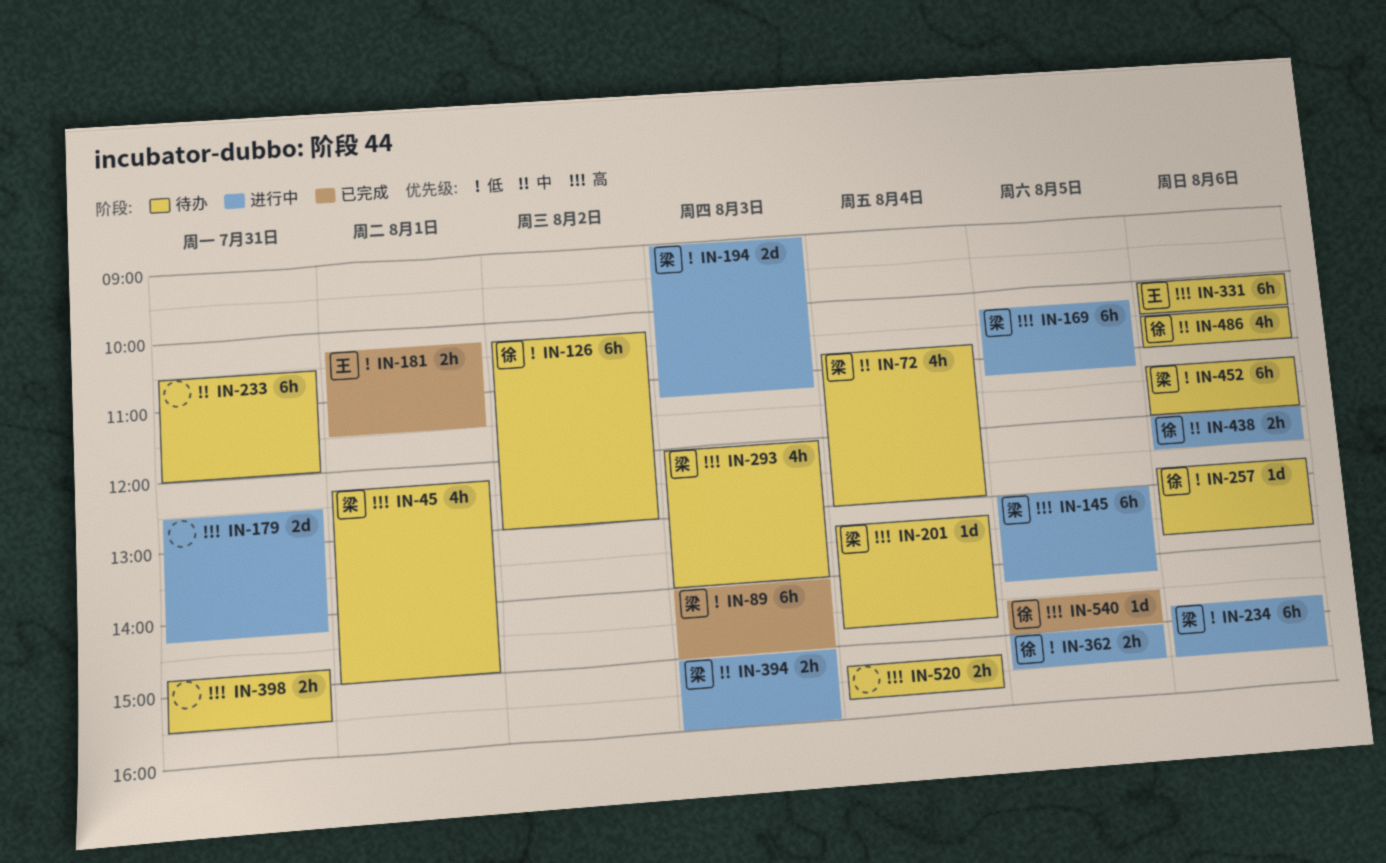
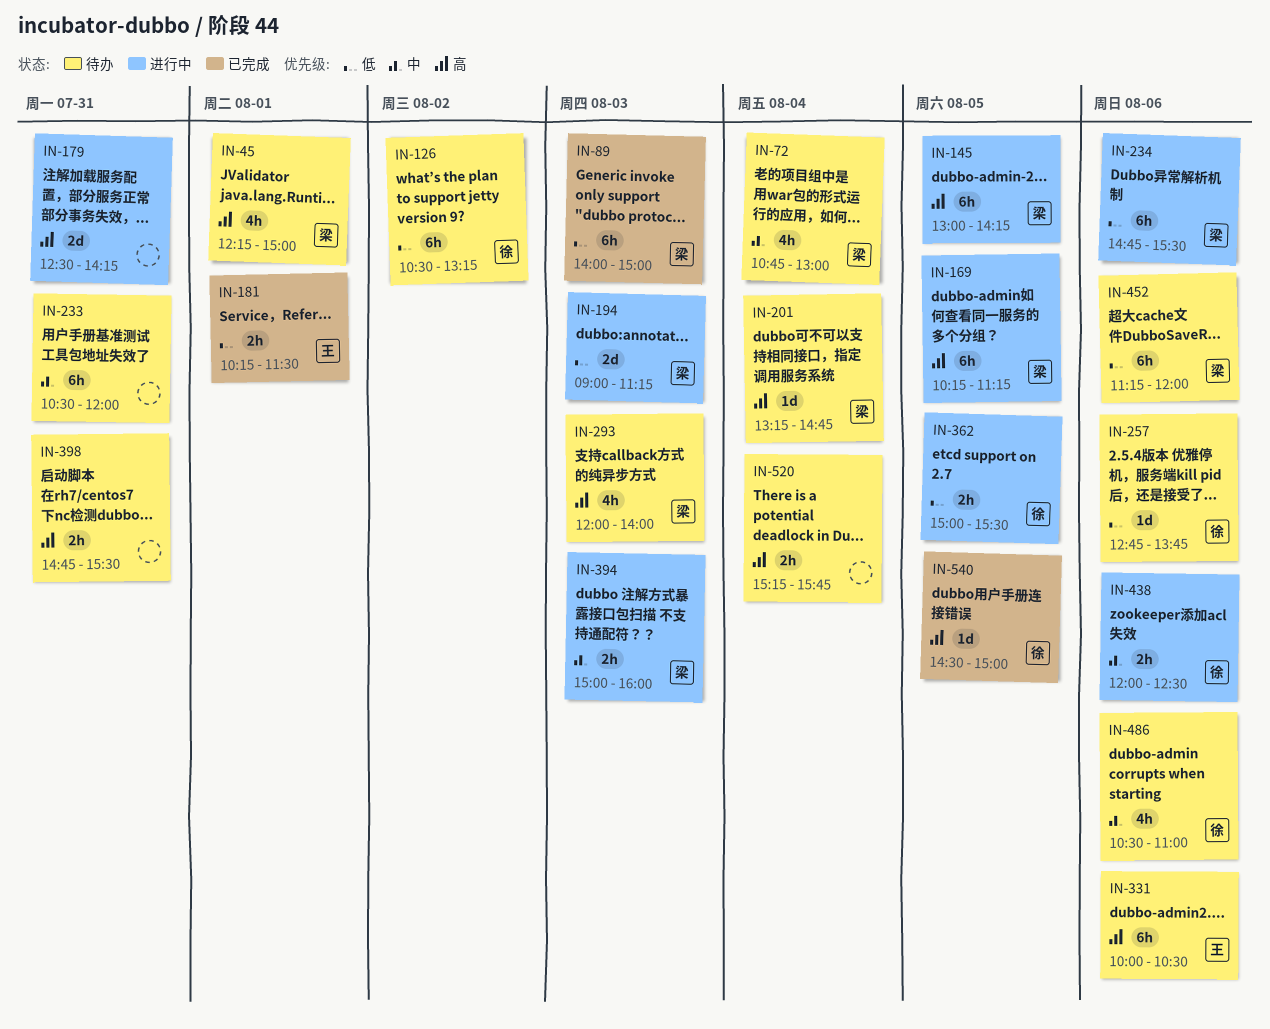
IN-126, begins: 10:15 -> 10:30
IN-126, ends: 13:00 -> 13:15

